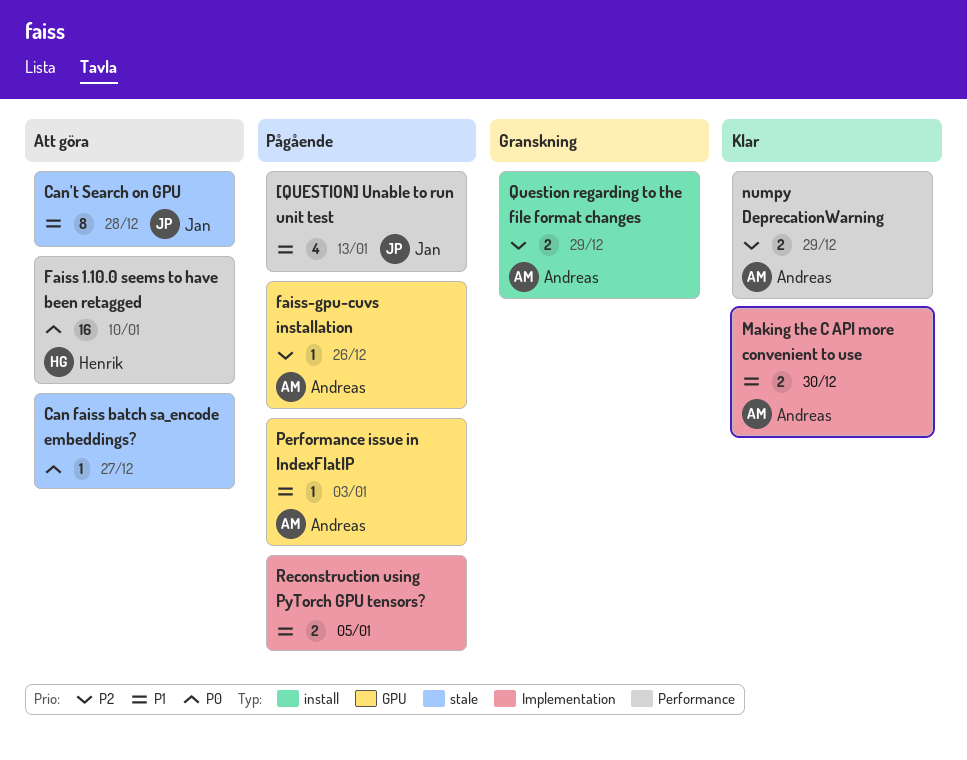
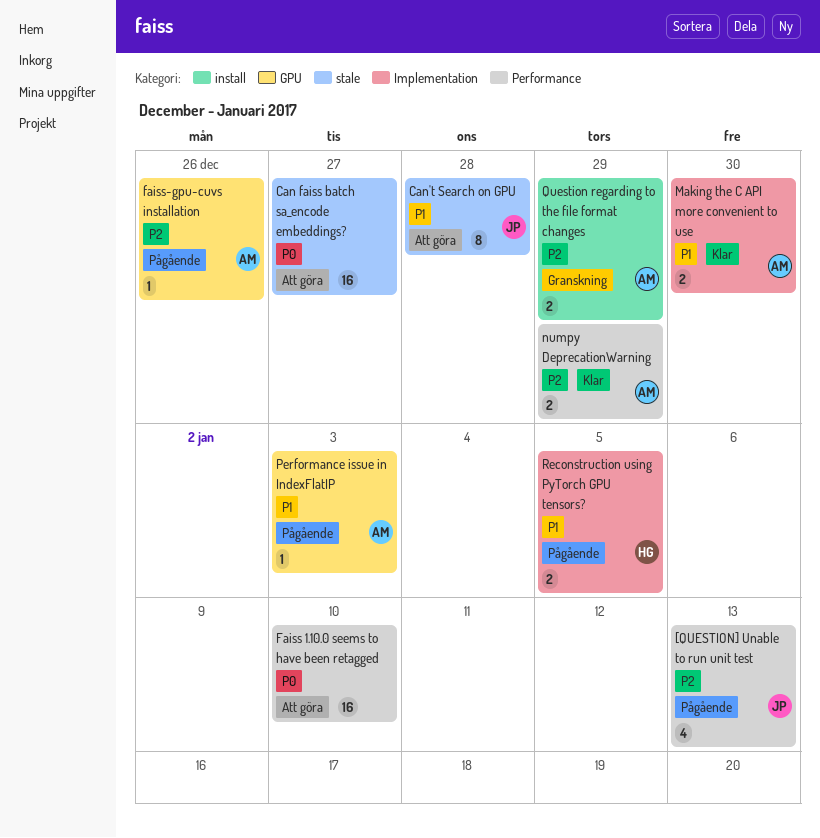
[QUESTION] Unable to run unit test, priority: P1 -> P2
Can faiss batch sa_encode embeddings?, estimate: 1 -> 16
Faiss 1.10.0 seems to have been retagged, owner: Henrik -> none
Reconstruction using PyTorch GPU tensors?, owner: none -> Henrik

